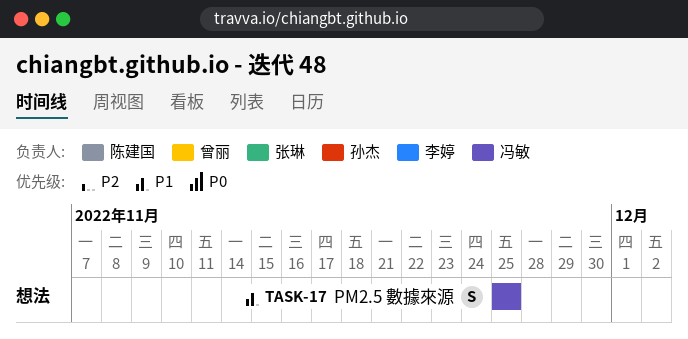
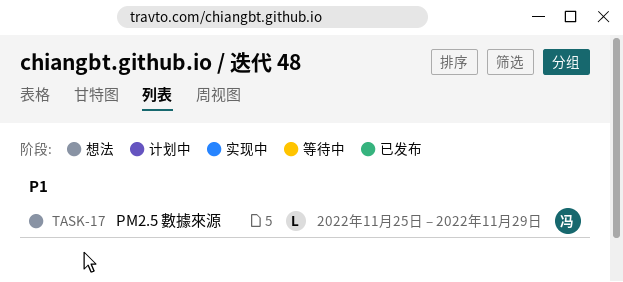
TASK-17, estimate: S -> L
TASK-17, due: Nov 25 -> Nov 29

